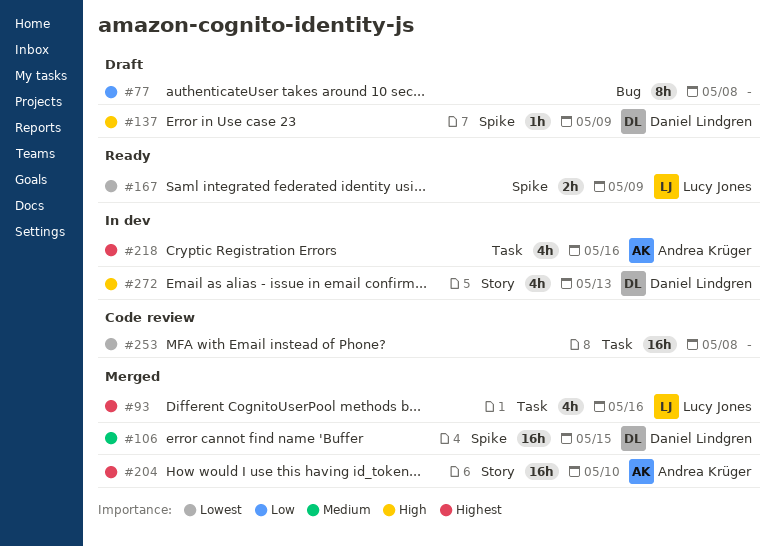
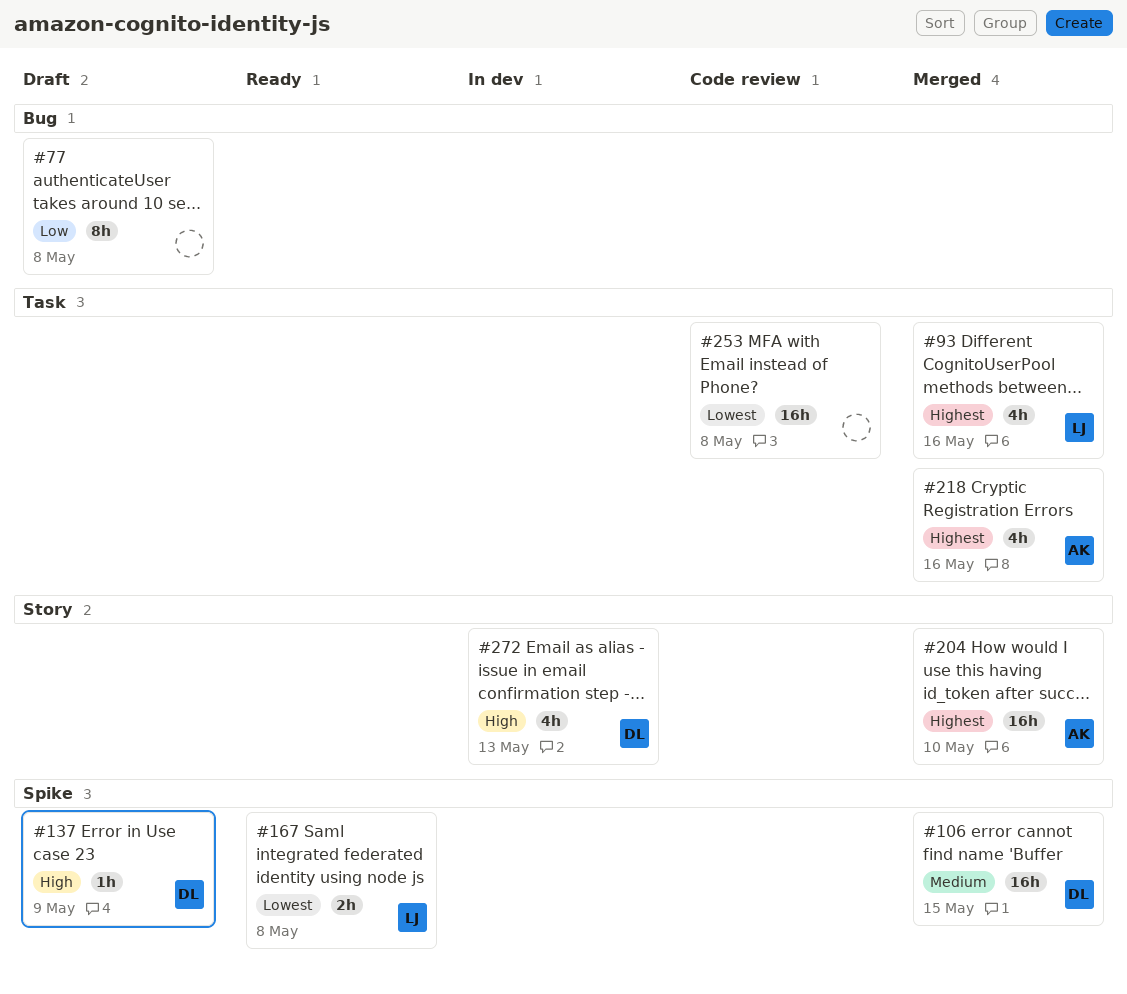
#167, due: May 9 -> May 8
#218, status: In dev -> Merged

